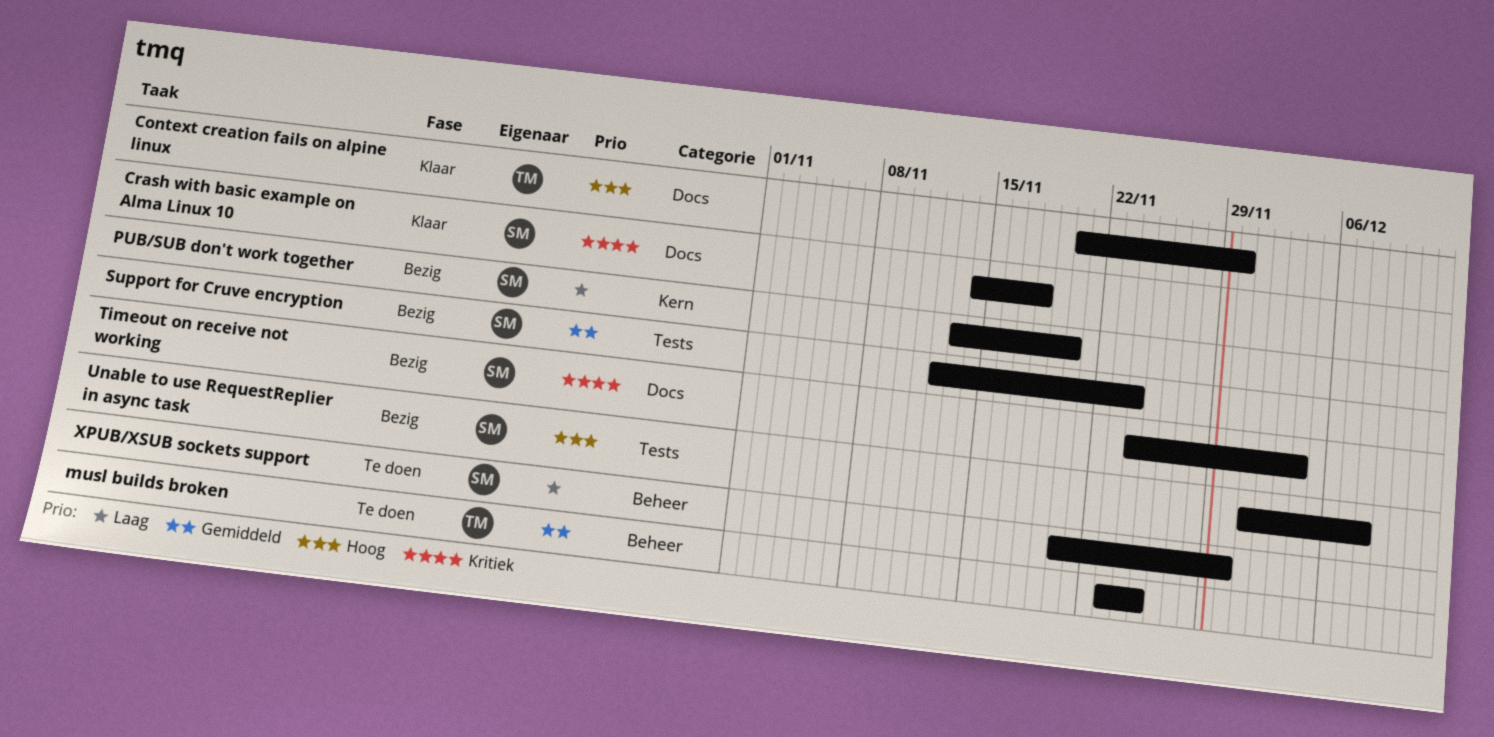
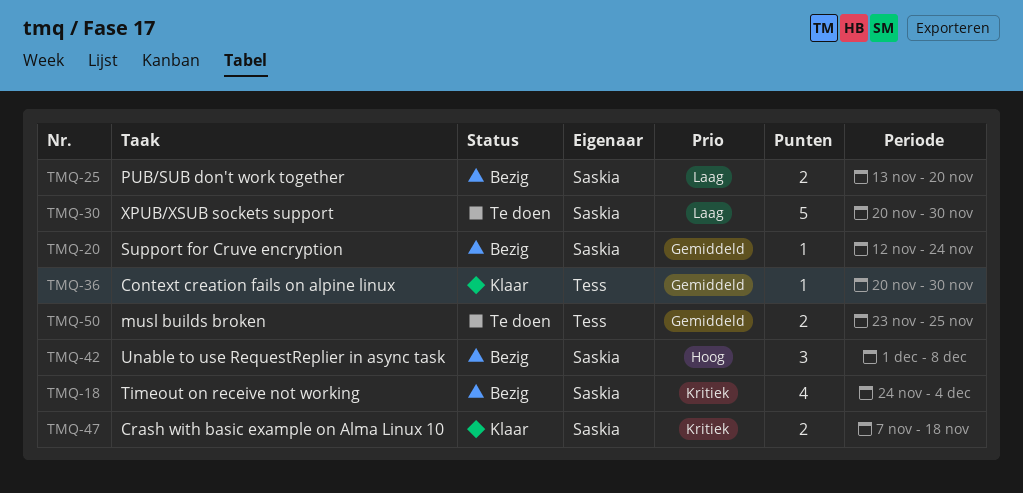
Context creation fails on alpine linux, priority: Hoog -> Gemiddeld
Crash with basic example on Alma Linux 10, start: Nov 14 -> Nov 7

